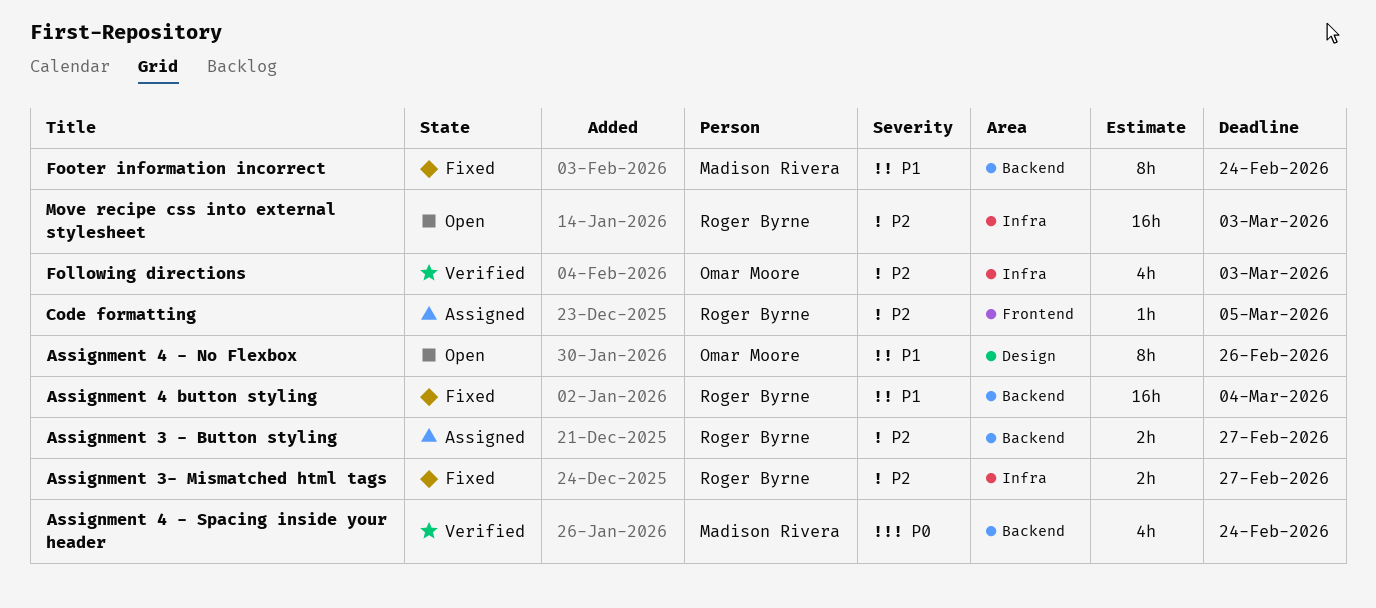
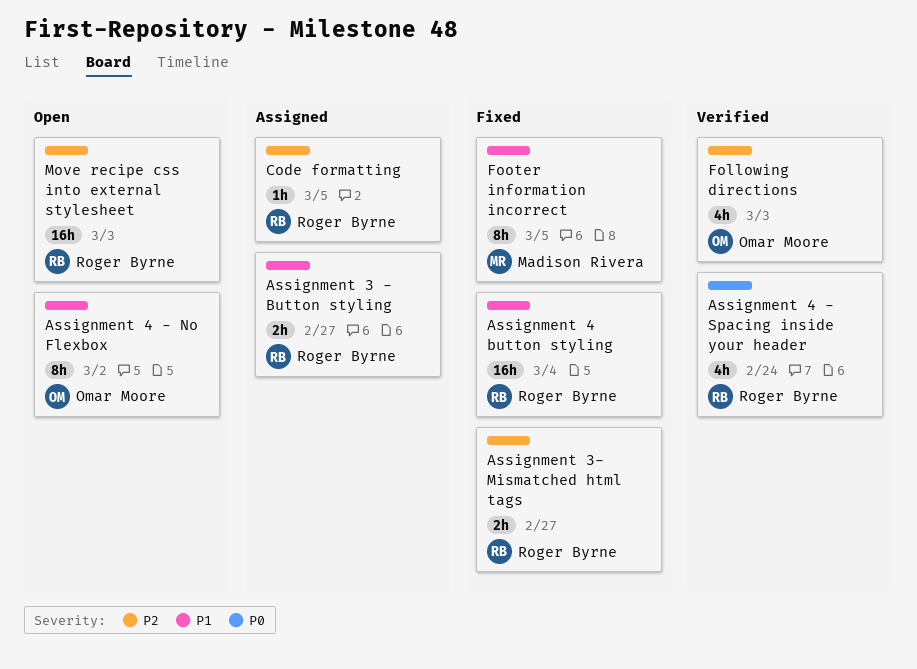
Assignment 3 - Button styling, priority: P2 -> P1
Assignment 4 - No Flexbox, due: Feb 26 -> Mar 2
Assignment 4 - Spacing inside your header, owner: Madison Rivera -> Roger Byrne
Footer information incorrect, due: Feb 24 -> Mar 5

